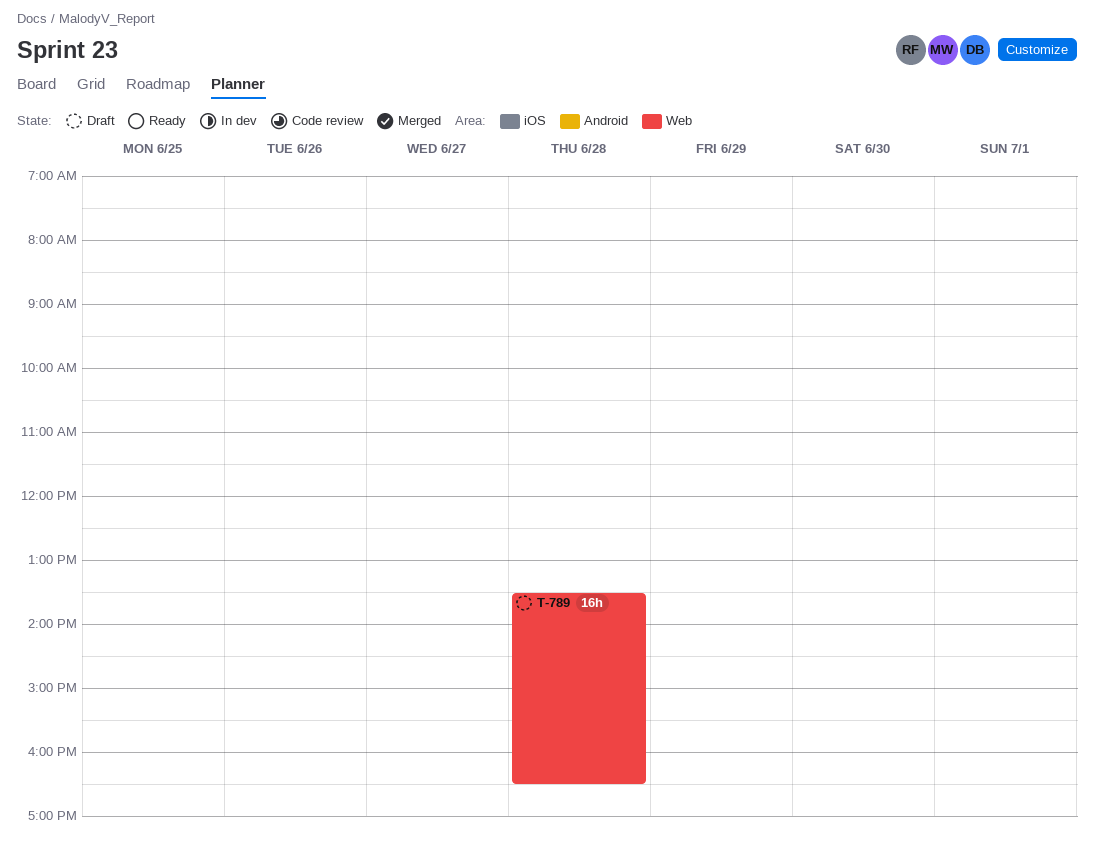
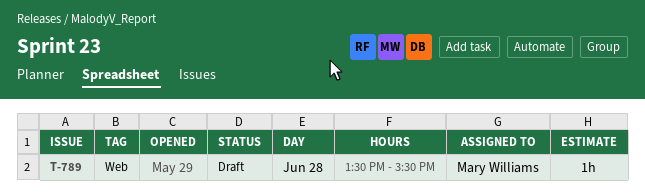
T-789, estimate: 16h -> 1h
T-789, ends: 16:30 -> 15:30

